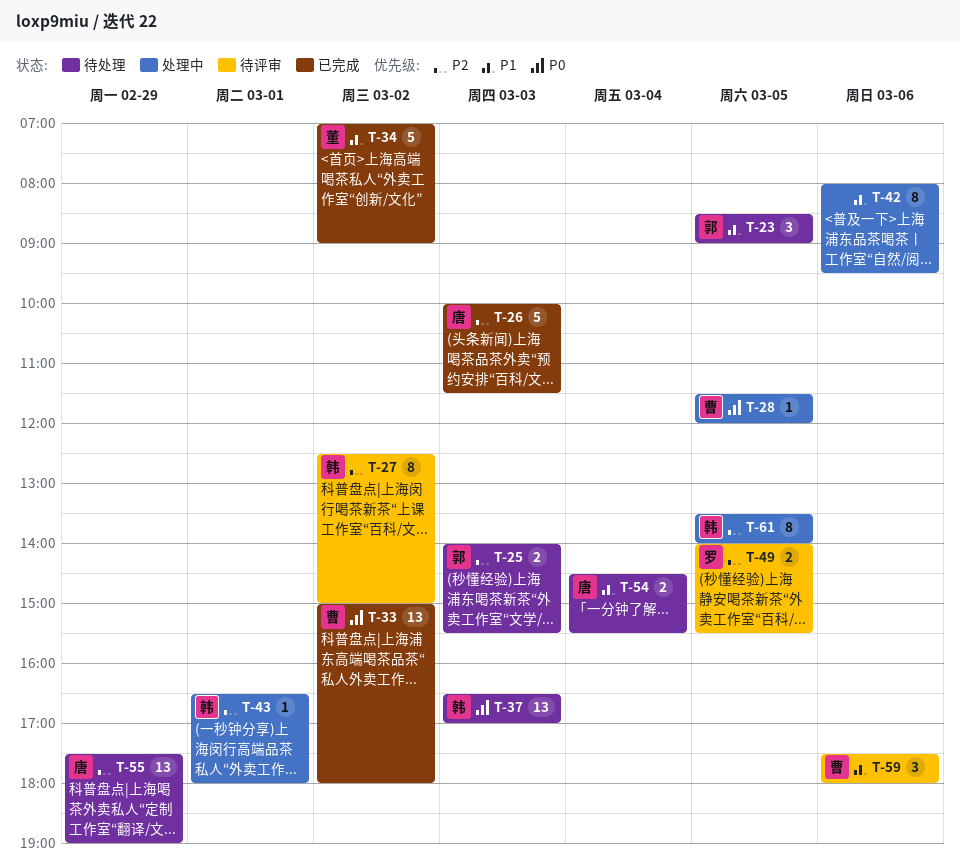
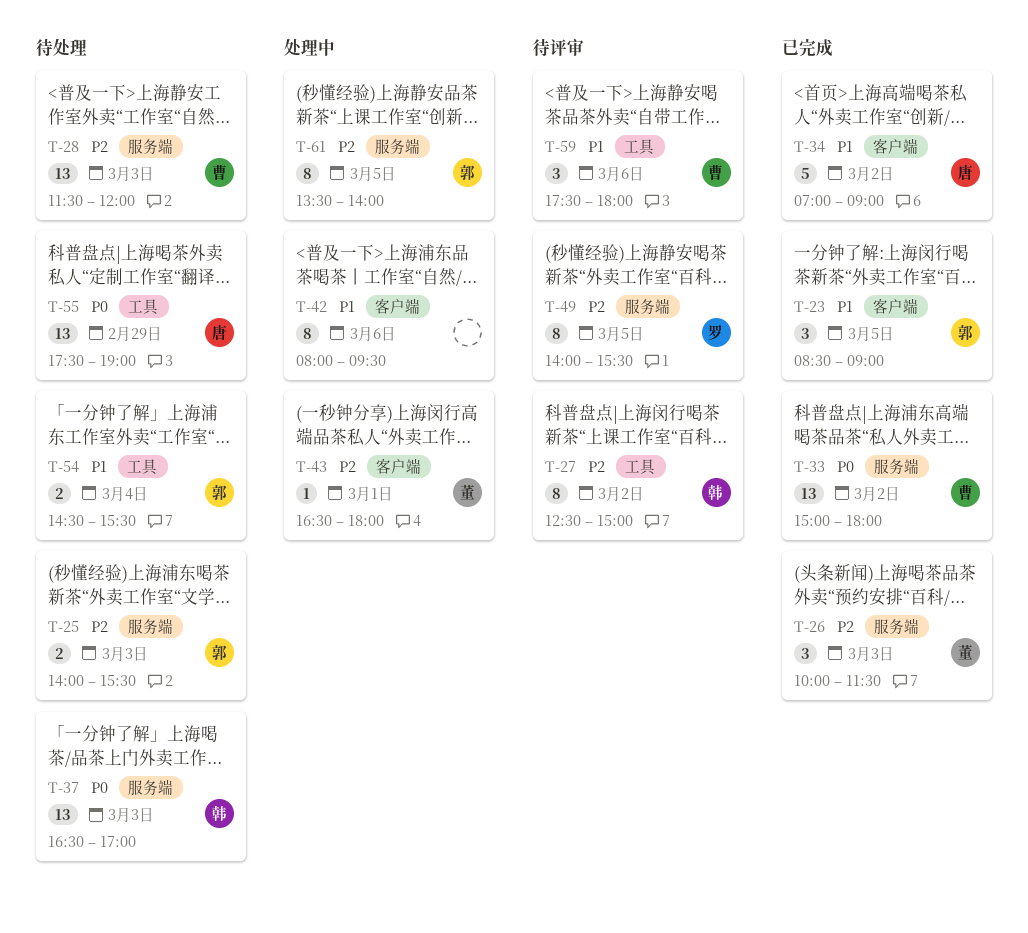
T-23, status: 待处理 -> 已完成
T-26, owner: 唐 -> 董
T-26, estimate: 5 -> 3
T-28, status: 处理中 -> 待处理
T-28, priority: P0 -> P2
T-28, estimate: 1 -> 13
T-28, day: Mar 5 -> Mar 3
T-34, owner: 董 -> 唐
T-43, owner: 韩 -> 董
T-49, estimate: 2 -> 8
T-54, owner: 唐 -> 郭
T-55, priority: P2 -> P0
T-61, owner: 韩 -> 郭

